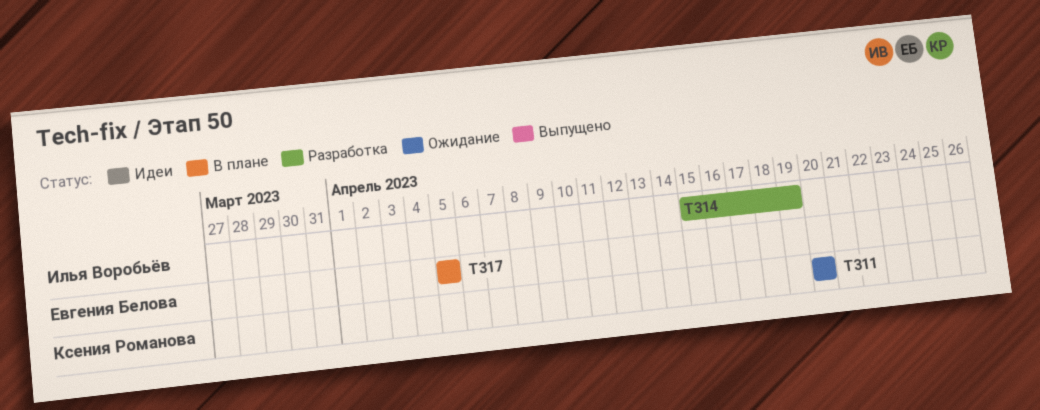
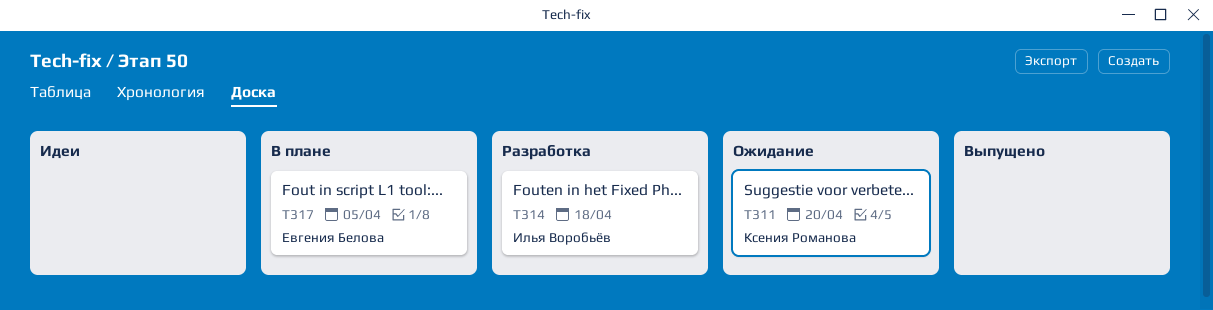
T314, due: Apr 19 -> Apr 18

